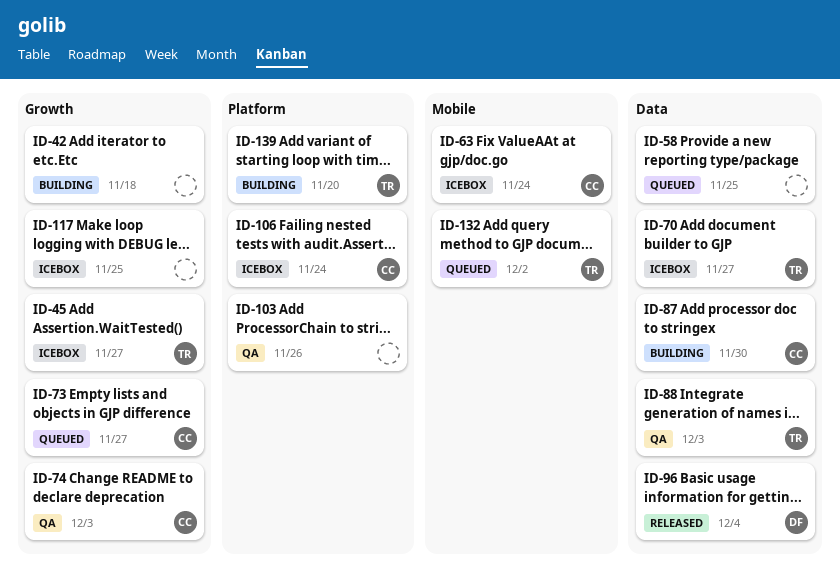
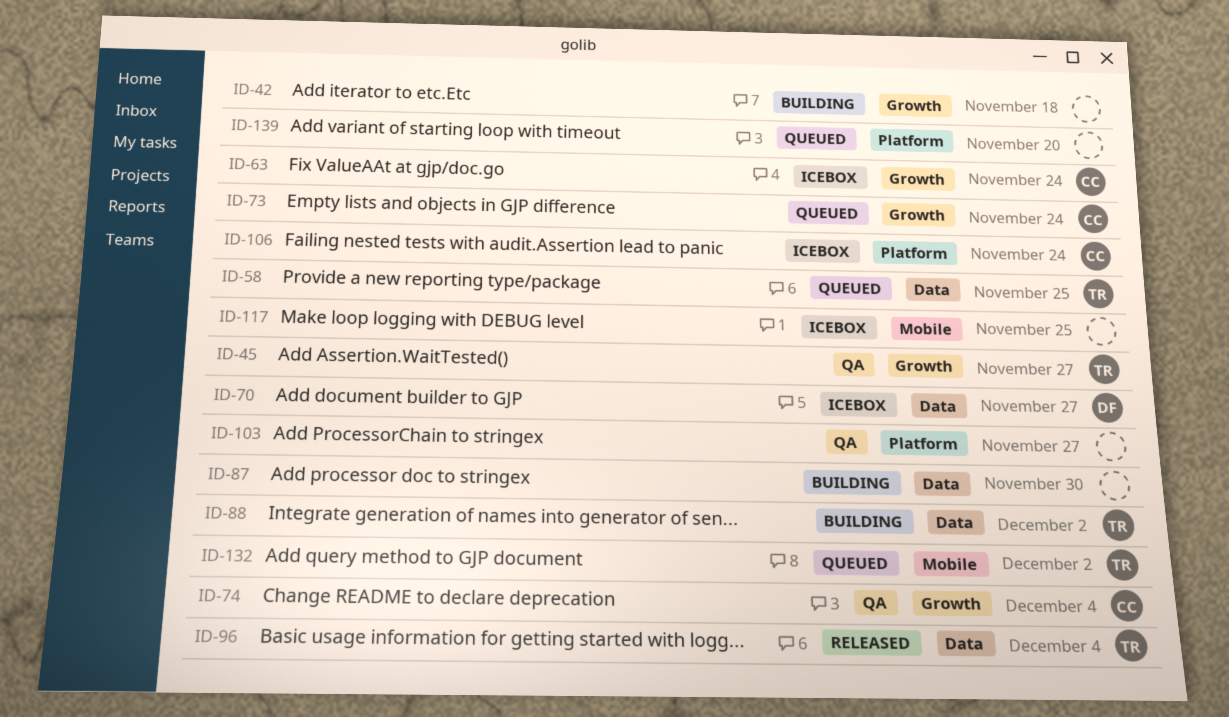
ID-45, status: Icebox -> QA
ID-58, owner: none -> TR
ID-63, label: Mobile -> Growth
ID-70, owner: TR -> DF
ID-73, due: Nov 27 -> Nov 24
ID-74, due: Dec 3 -> Dec 4
ID-87, owner: CC -> none
ID-88, status: QA -> Building
ID-88, due: Dec 3 -> Dec 2
ID-96, owner: DF -> TR
ID-103, due: Nov 26 -> Nov 27
ID-117, label: Growth -> Mobile
ID-139, status: Building -> Queued
ID-139, owner: TR -> none

